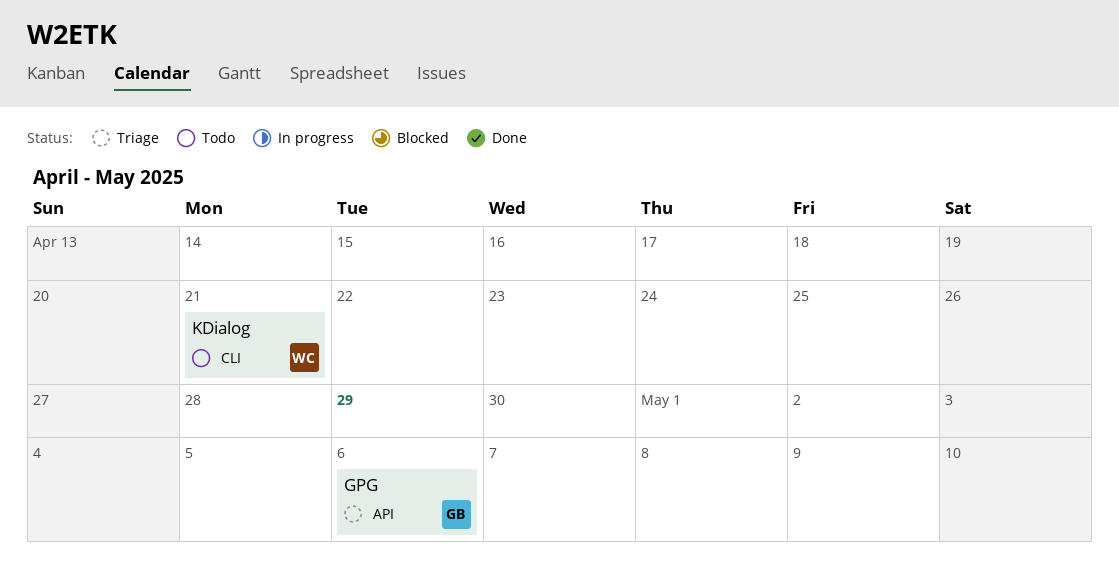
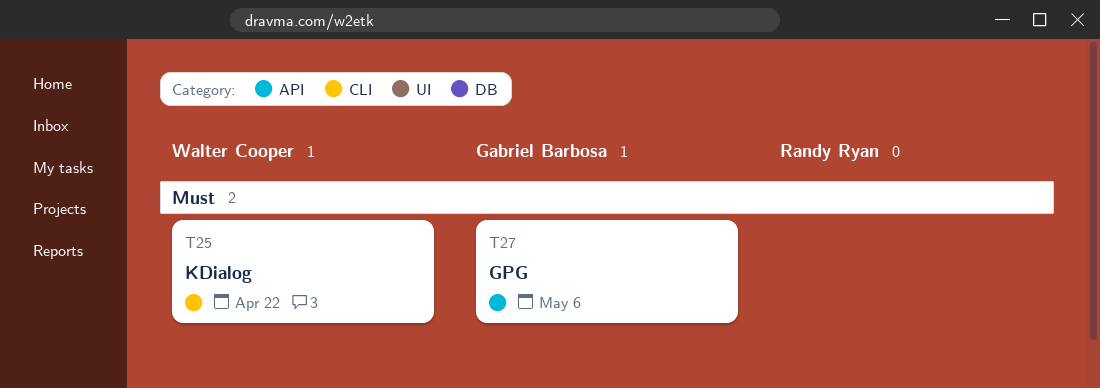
KDialog, due: Apr 21 -> Apr 22

